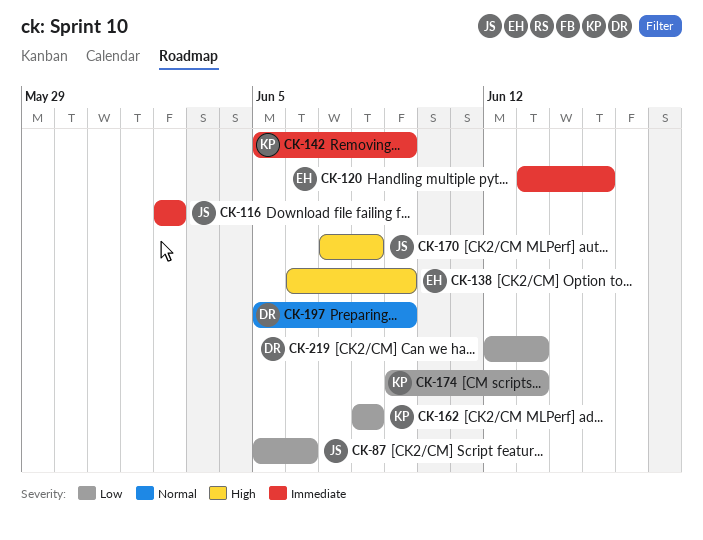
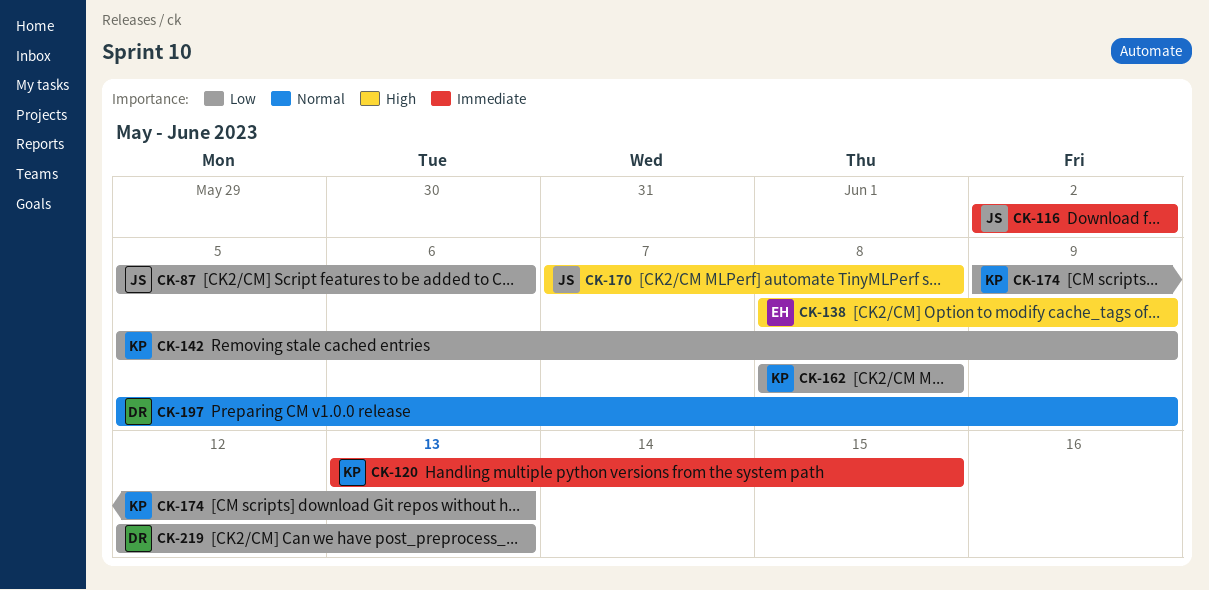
CK-120, owner: EH -> KP
CK-138, start: Jun 6 -> Jun 8
CK-142, priority: Immediate -> Low

